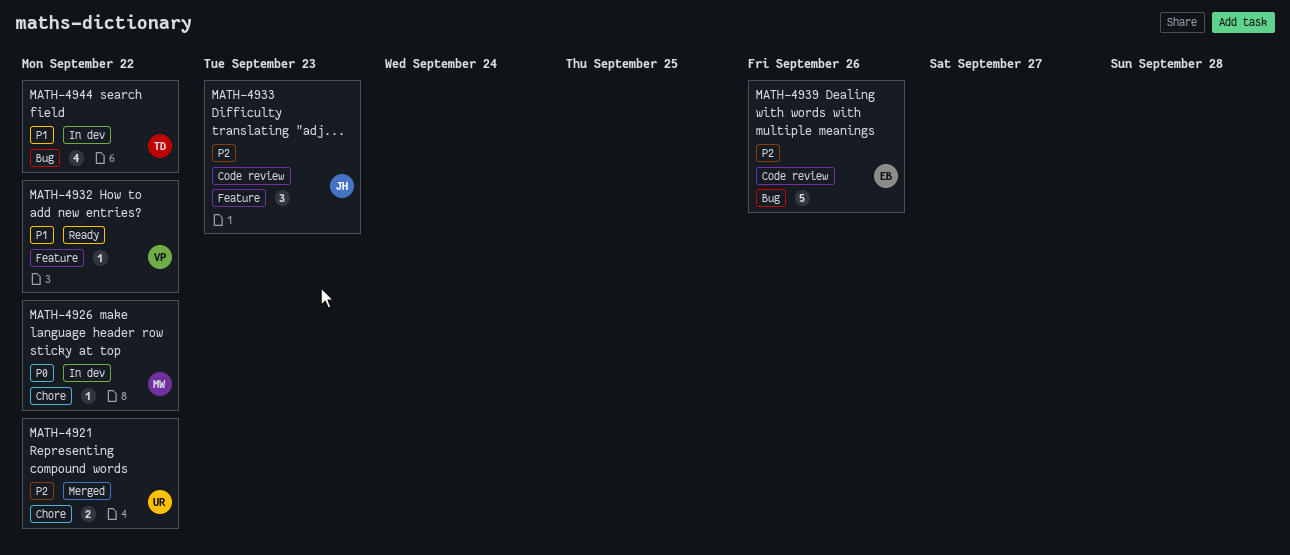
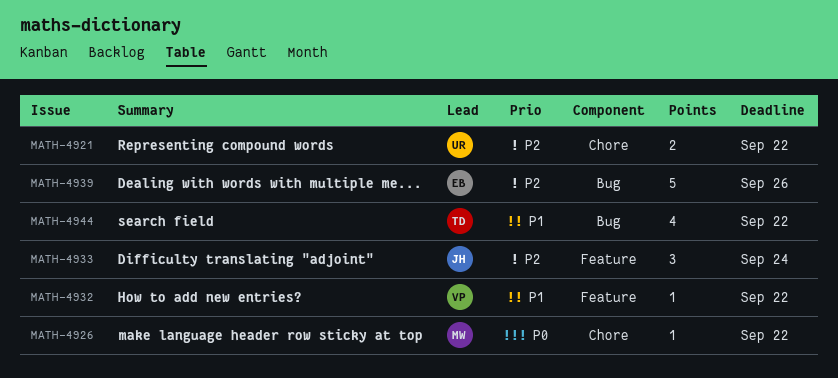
MATH-4933, due: Sep 23 -> Sep 24

